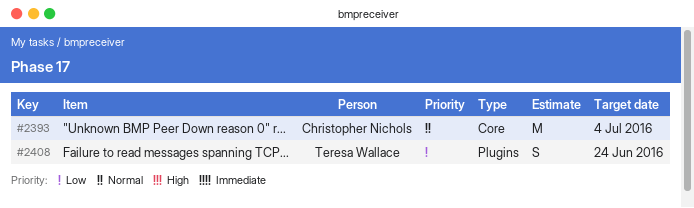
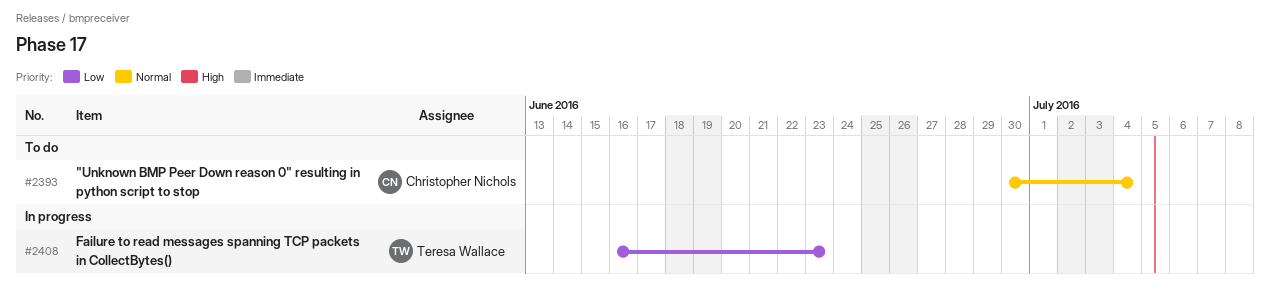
#2408, due: Jun 24 -> Jun 23

